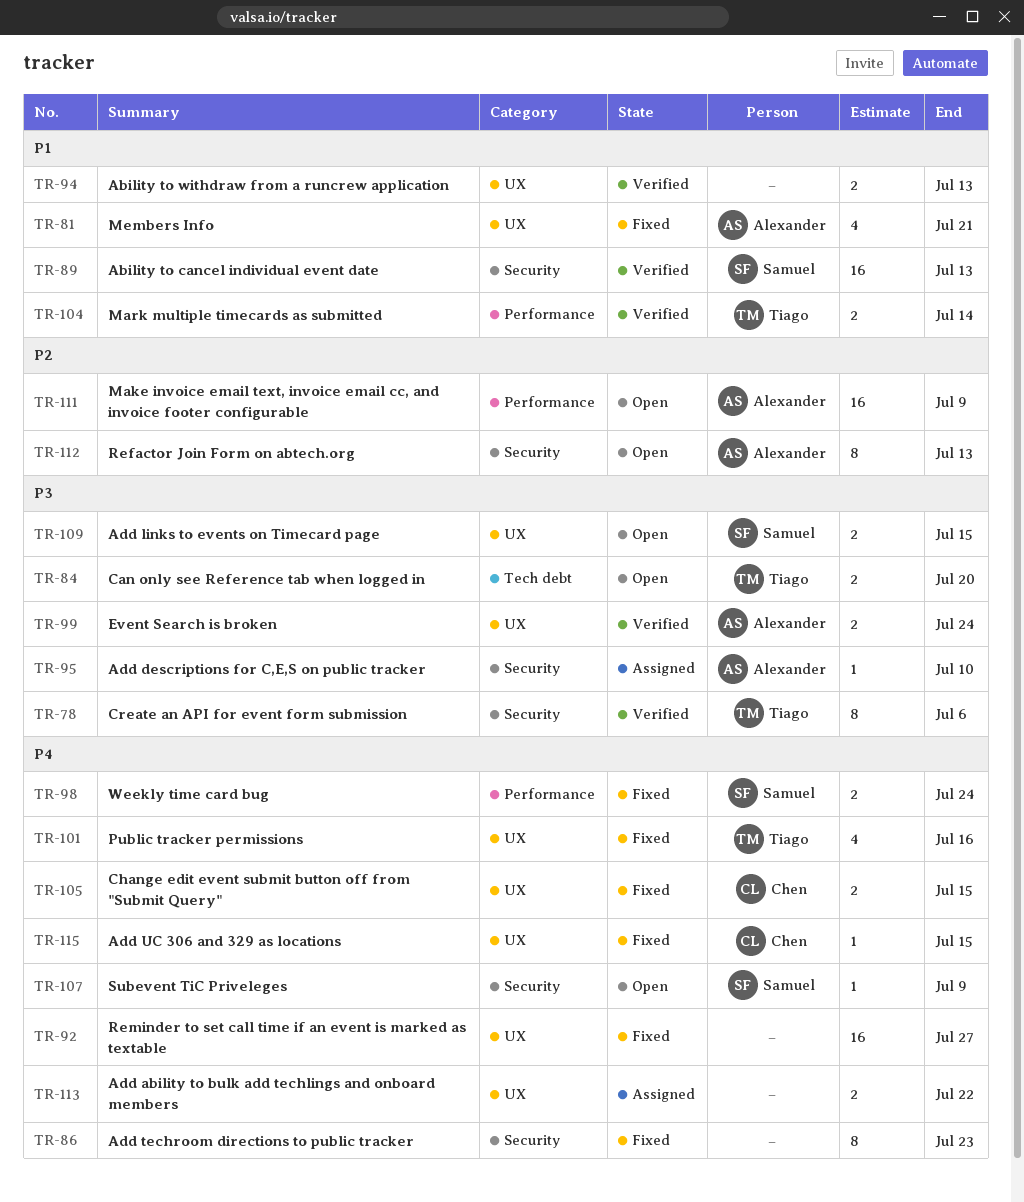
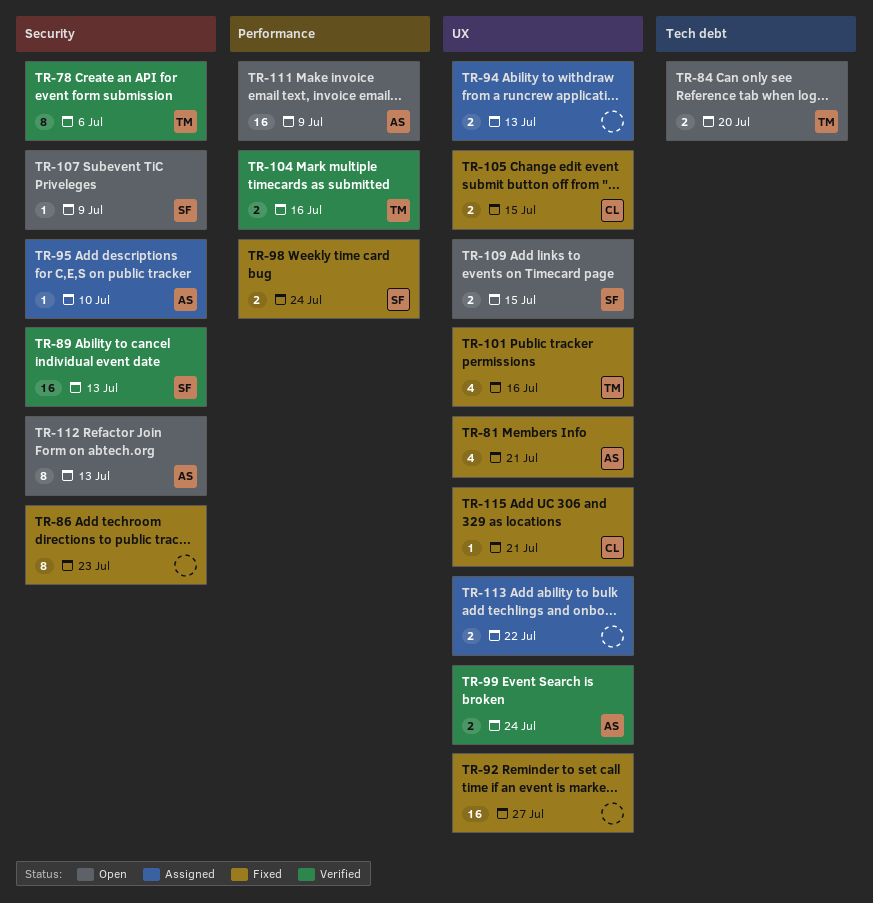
TR-94, status: Verified -> Assigned
TR-104, due: Jul 14 -> Jul 16
TR-115, due: Jul 15 -> Jul 21

